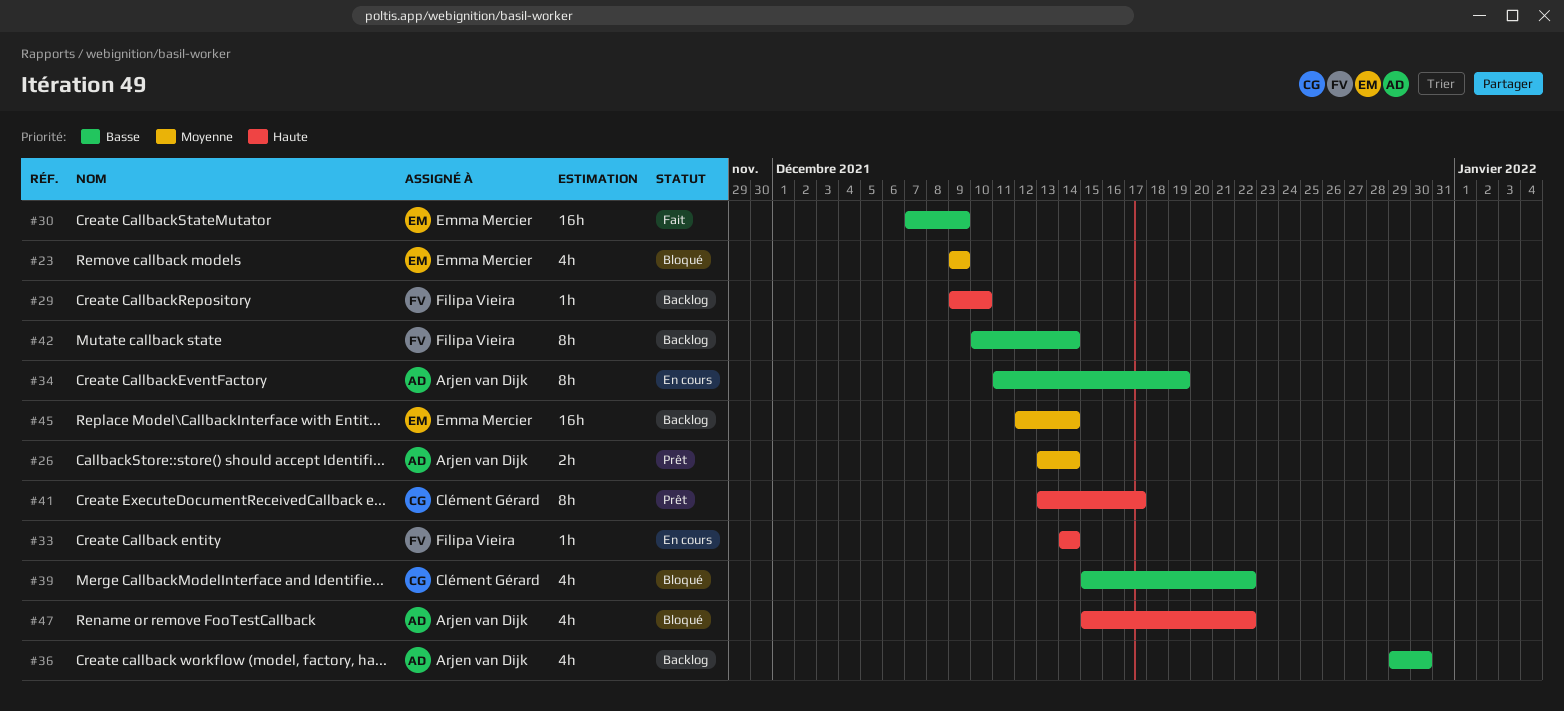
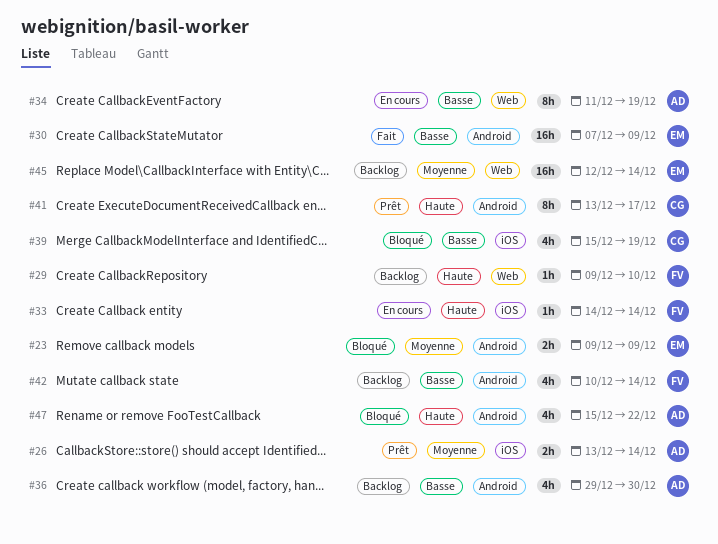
#23, estimate: 4h -> 2h
#39, due: Dec 22 -> Dec 19
#42, estimate: 8h -> 4h

